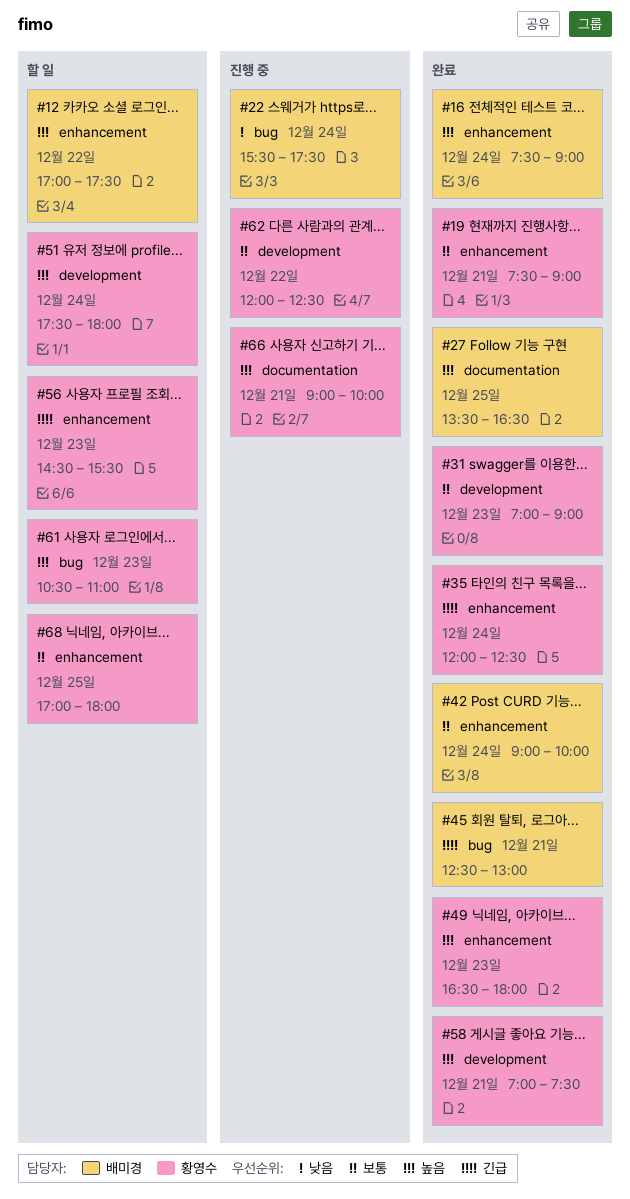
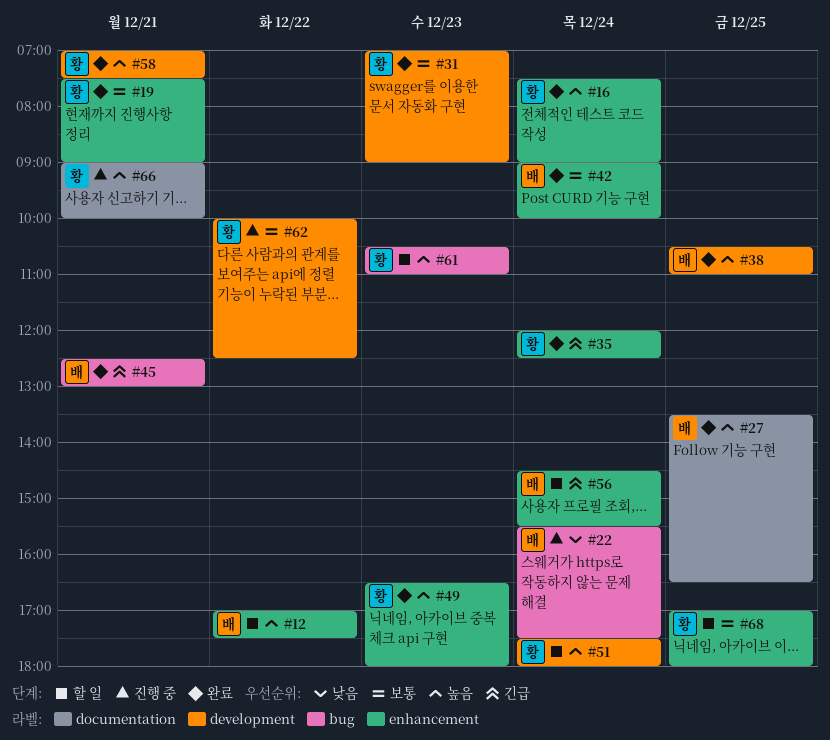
#16, owner: 배미경 -> 황영수
#38: none -> present
#56, owner: 황영수 -> 배미경
#56, day: Dec 23 -> Dec 24
#62, begins: 12:00 -> 10:00

